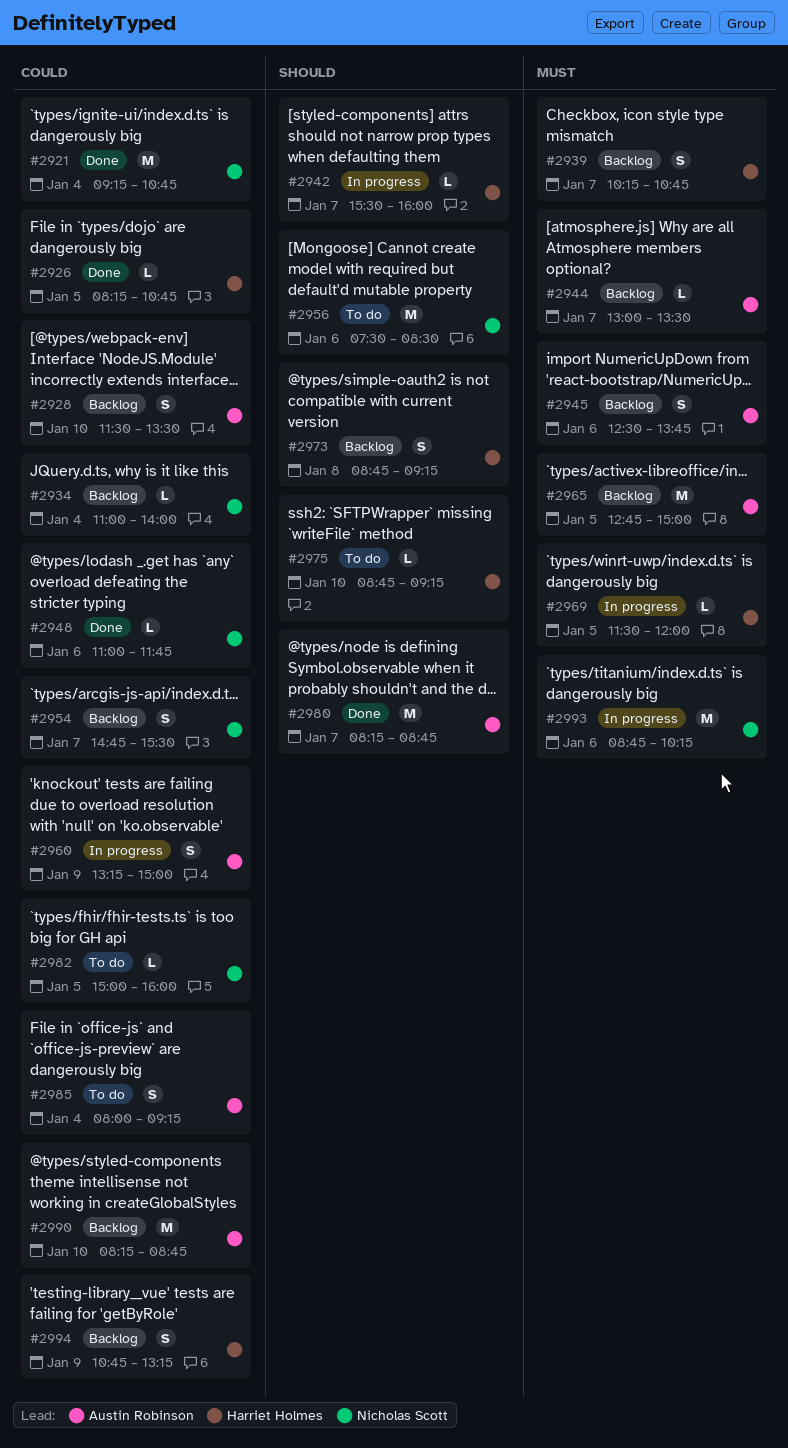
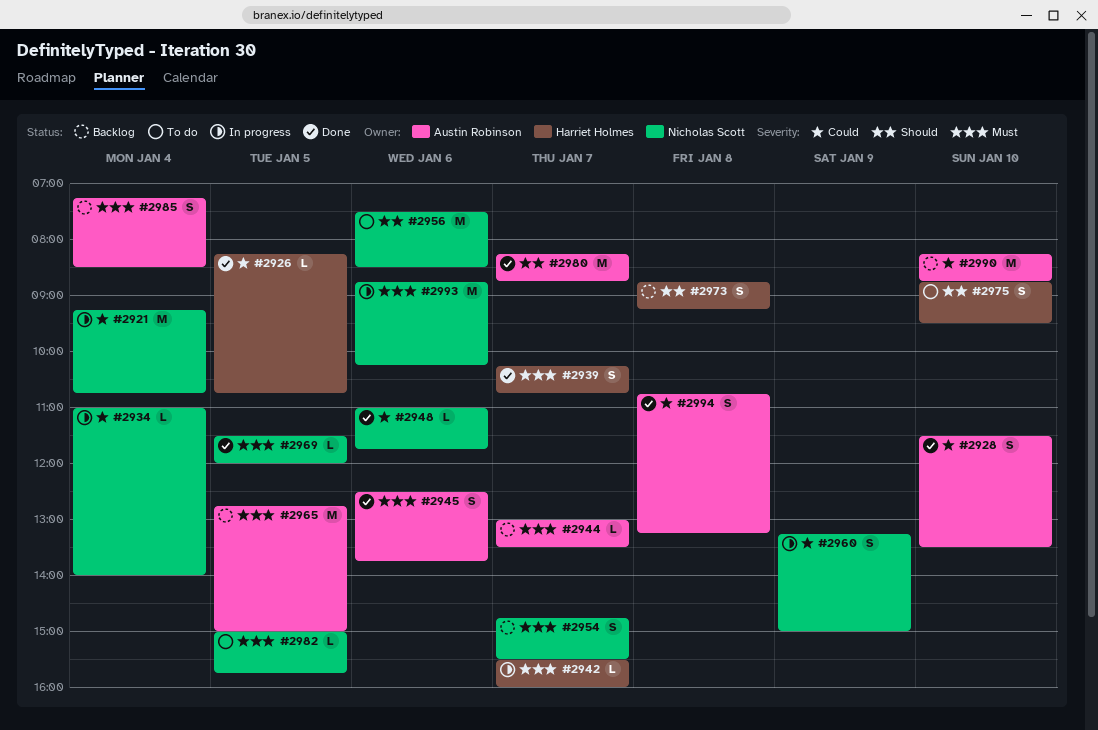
#2921, status: Done -> In progress
#2928, status: Backlog -> Done
#2934, status: Backlog -> In progress
#2939, status: Backlog -> Done
#2942, priority: Should -> Must
#2945, status: Backlog -> Done
#2954, priority: Could -> Must
#2960, owner: Austin Robinson -> Nicholas Scott
#2969, status: In progress -> Done
#2969, owner: Harriet Holmes -> Nicholas Scott
#2975, estimate: L -> S
#2975, ends: 09:15 -> 09:30
#2982, priority: Could -> Must
#2982, ends: 16:00 -> 15:45
#2985, status: To do -> Backlog
#2985, priority: Could -> Must
#2985, begins: 08:00 -> 07:15
#2985, ends: 09:15 -> 08:30
#2994, status: Backlog -> Done
#2994, owner: Harriet Holmes -> Austin Robinson
#2994, day: Jan 9 -> Jan 8

